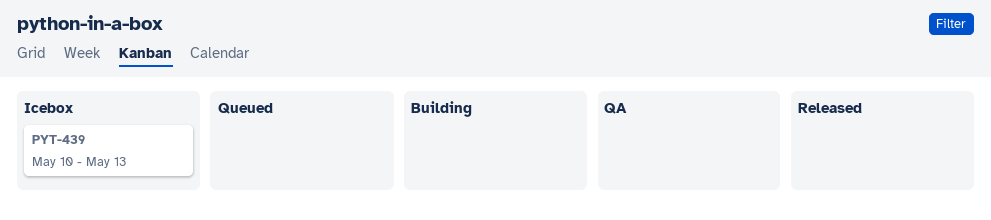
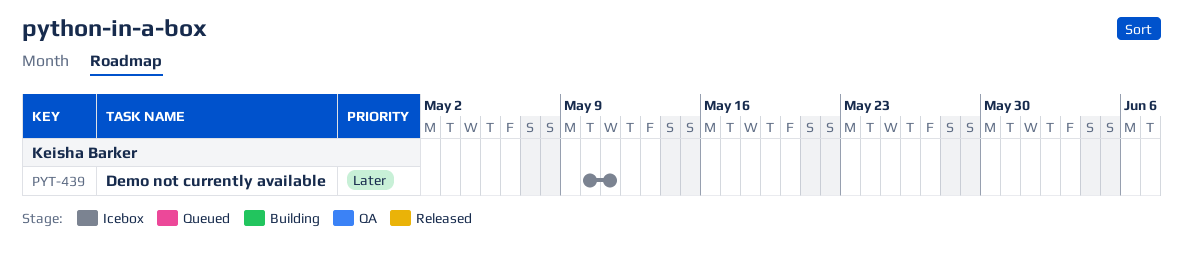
PYT-439, due: May 13 -> May 11

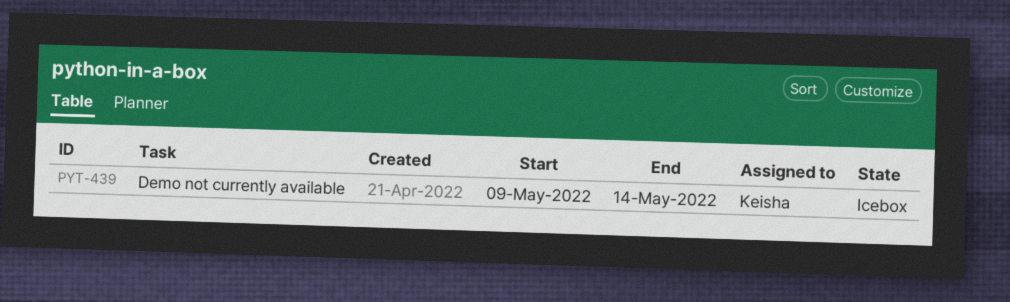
PYT-439, start: May 10 -> May 9
PYT-439, due: May 11 -> May 14

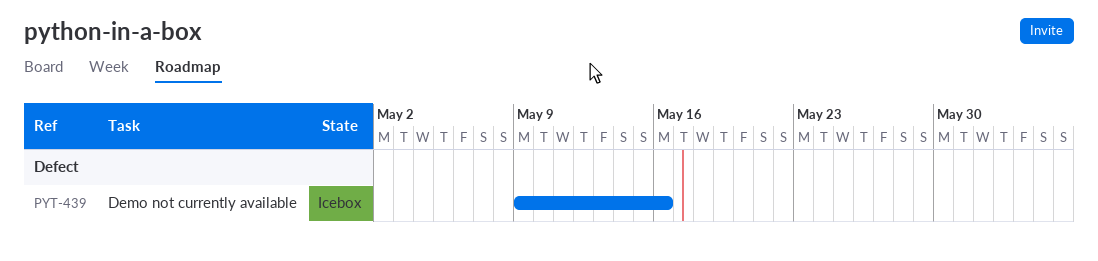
PYT-439, due: May 14 -> May 16

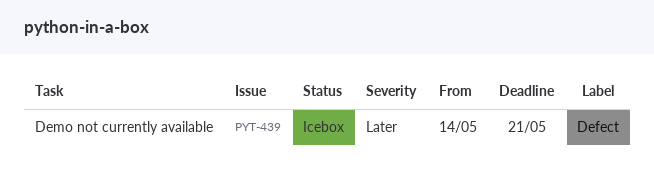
PYT-439, start: May 9 -> May 14
PYT-439, due: May 16 -> May 21

